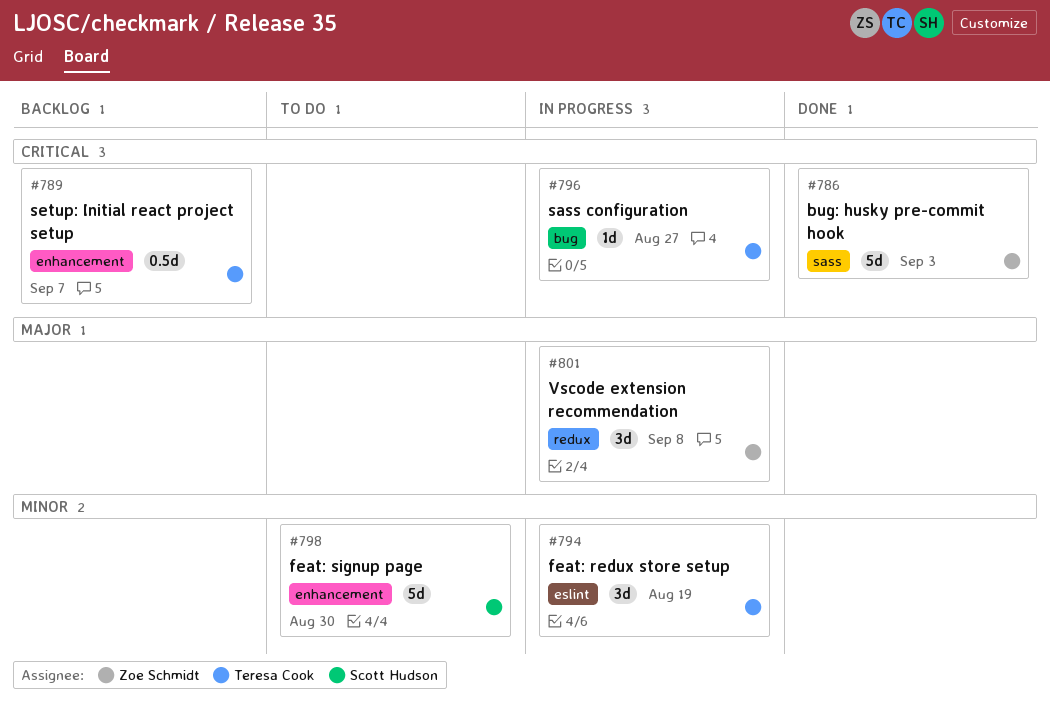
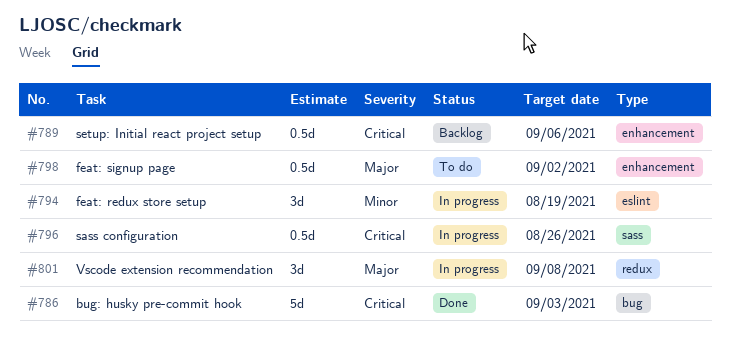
#786, label: sass -> bug
#789, due: Sep 7 -> Sep 6
#796, label: bug -> sass
#796, estimate: 1d -> 0.5d
#796, due: Aug 27 -> Aug 26
#798, priority: Minor -> Major
#798, estimate: 5d -> 0.5d
#798, due: Aug 30 -> Sep 2

